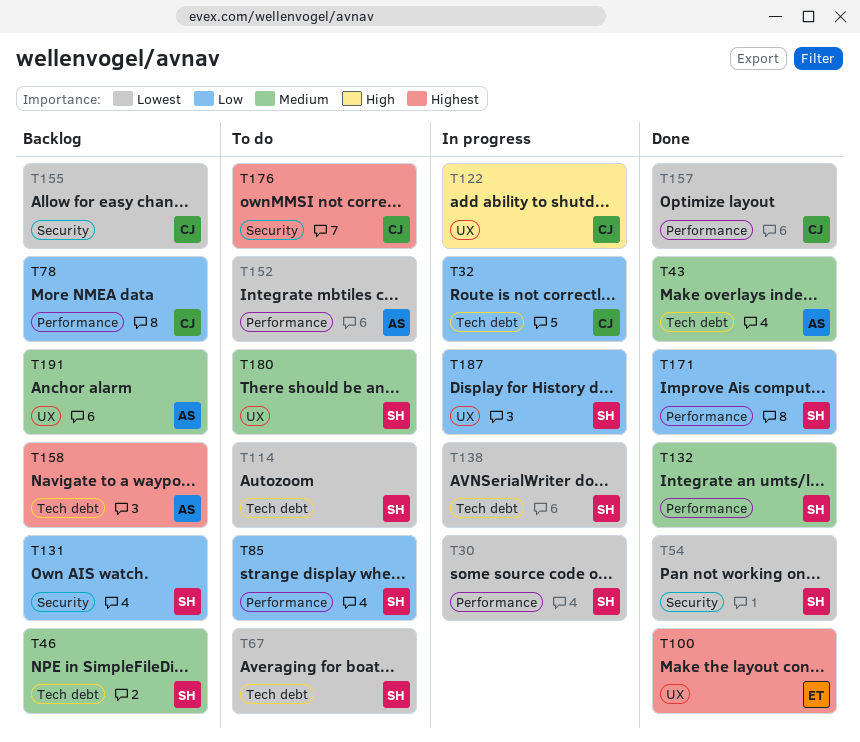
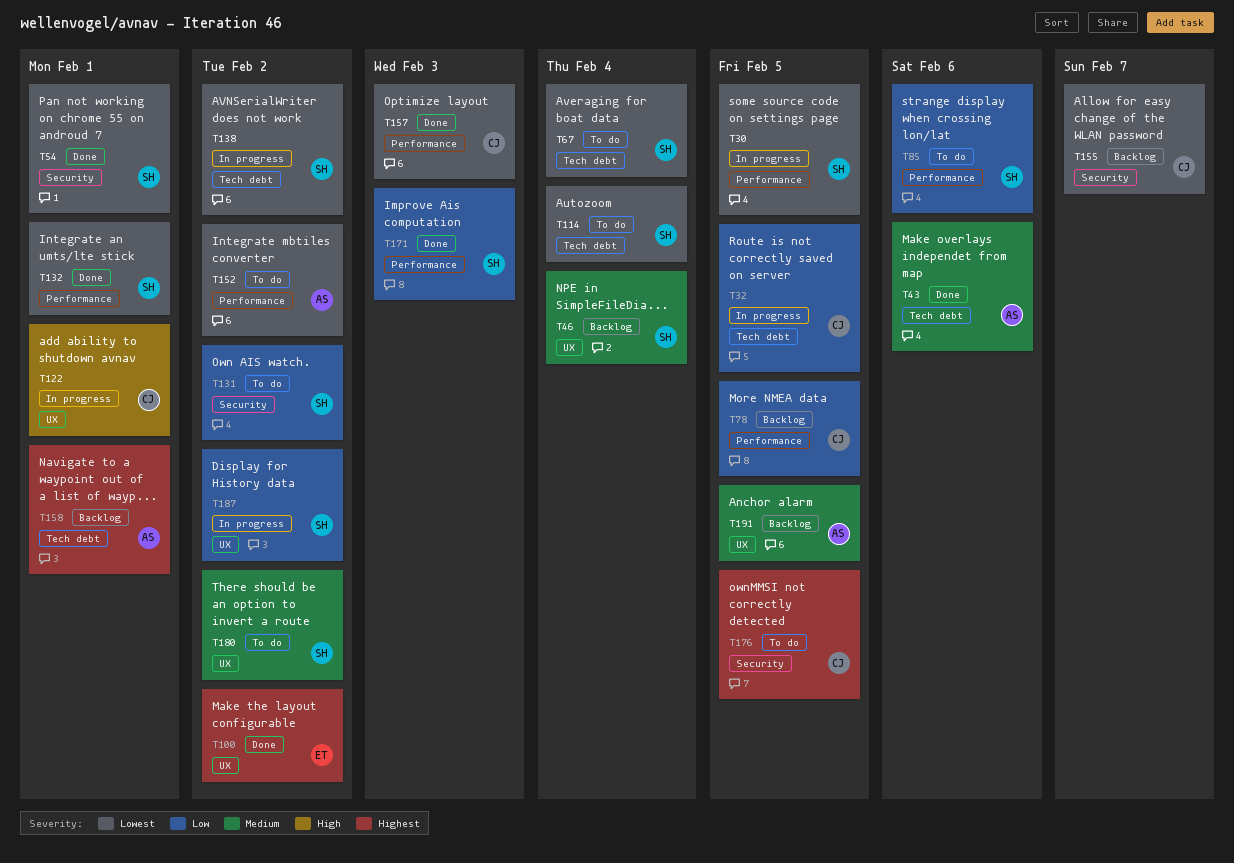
T46, label: Tech debt -> UX
T131, status: Backlog -> To do
T132, priority: Medium -> Lowest

